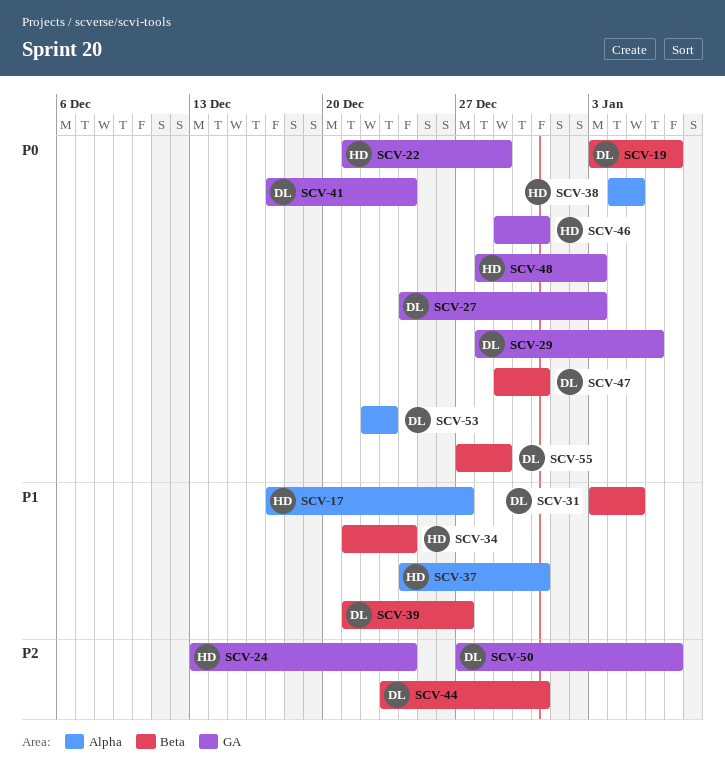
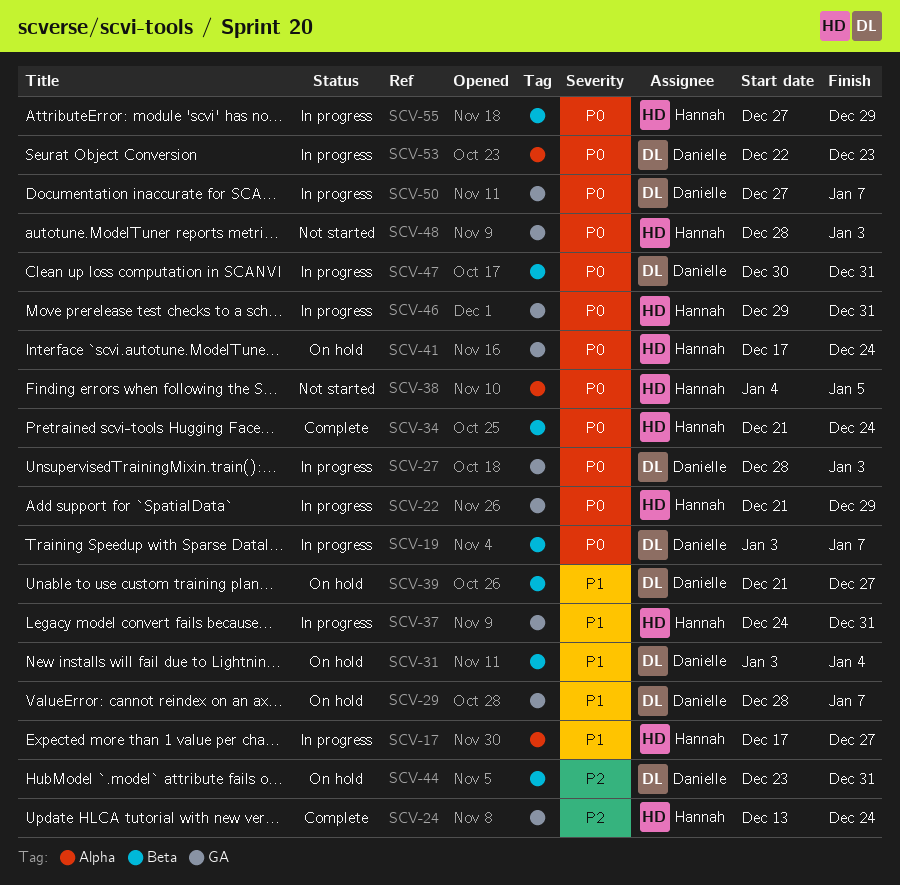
SCV-27, start: Dec 24 -> Dec 28
SCV-29, priority: P0 -> P1
SCV-29, due: Jan 6 -> Jan 7
SCV-31, due: Jan 5 -> Jan 4
SCV-34, priority: P1 -> P0
SCV-37, label: Alpha -> GA
SCV-41, owner: Danielle -> Hannah
SCV-47, start: Dec 29 -> Dec 30
SCV-50, priority: P2 -> P0
SCV-55, owner: Danielle -> Hannah

